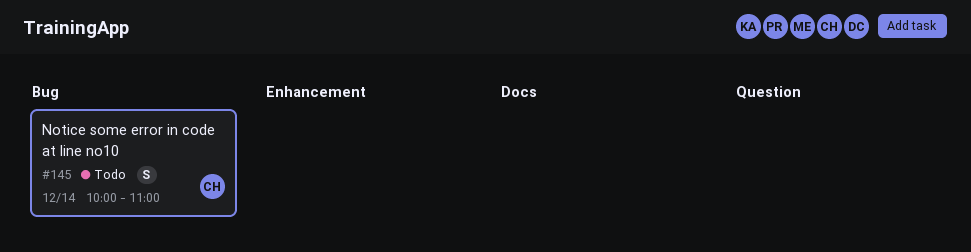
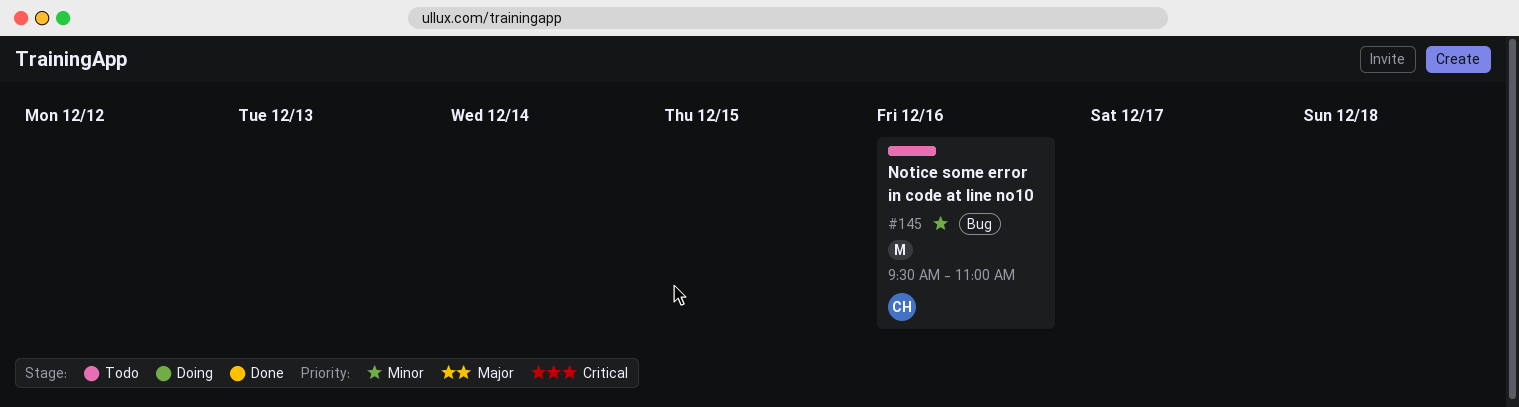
#145, estimate: S -> M
#145, day: Dec 14 -> Dec 16
#145, begins: 10:00 -> 09:30

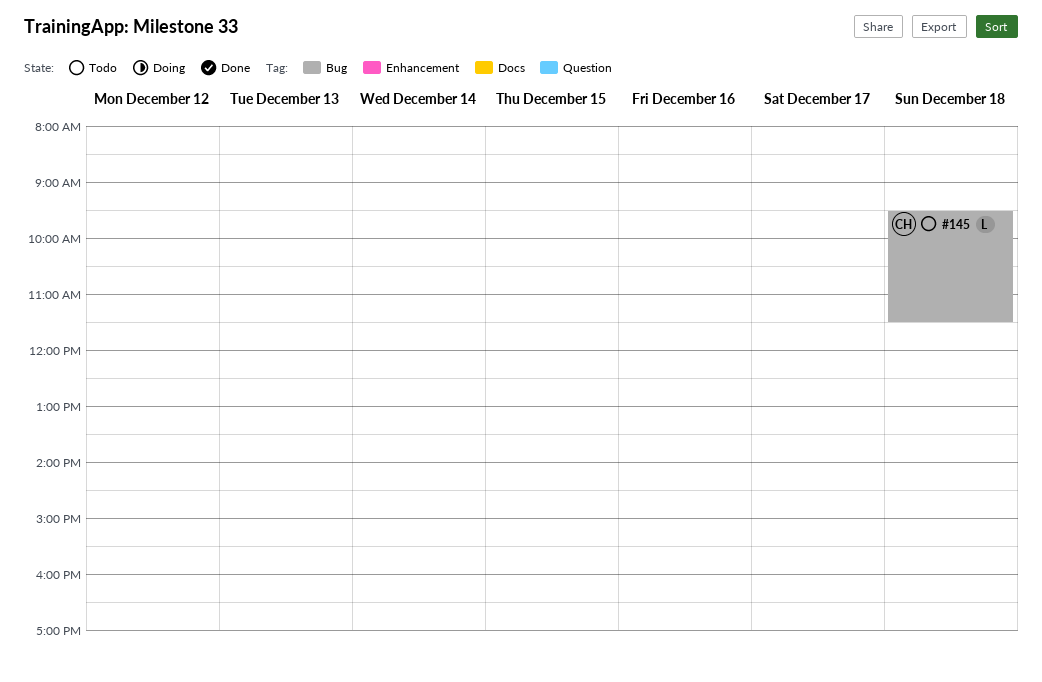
#145, estimate: M -> L
#145, day: Dec 16 -> Dec 18
#145, ends: 11:00 -> 11:30

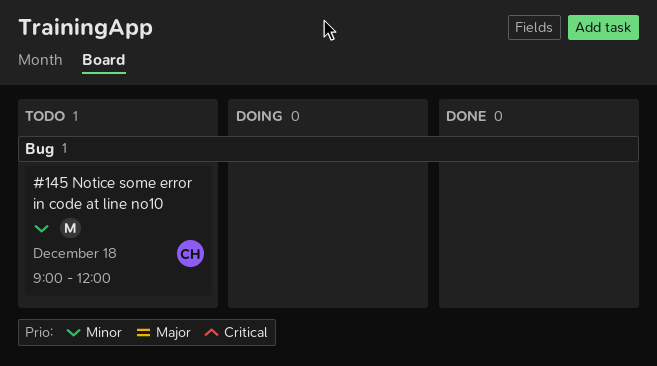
#145, estimate: L -> M
#145, begins: 09:30 -> 09:00
#145, ends: 11:30 -> 12:00

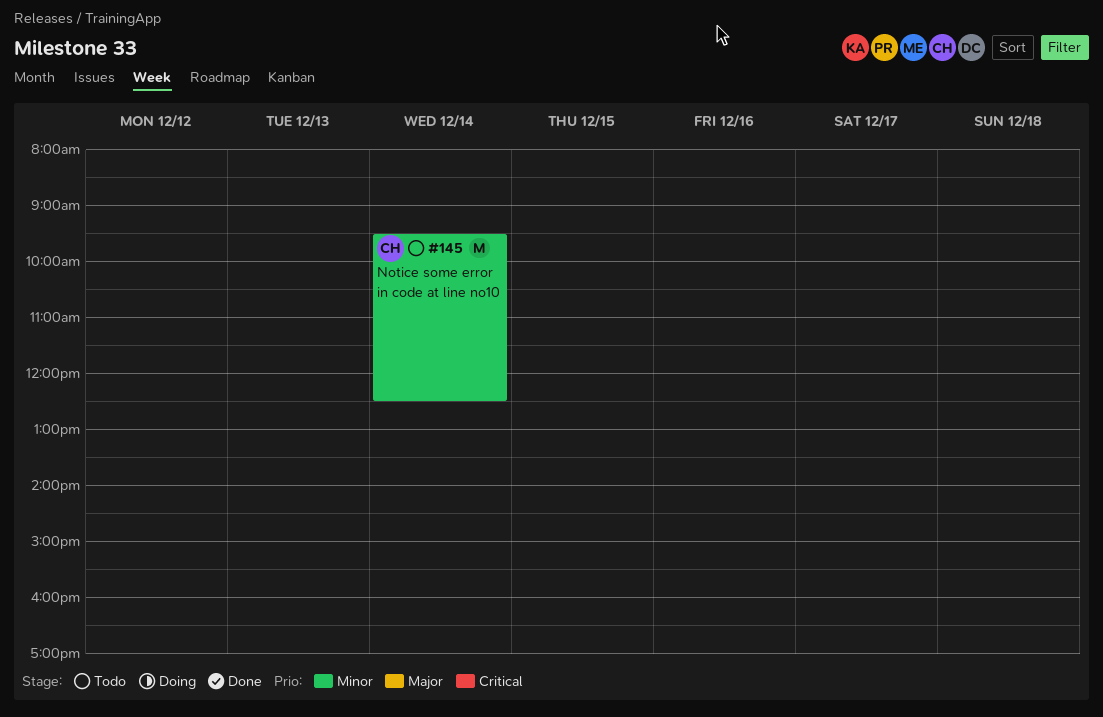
#145, day: Dec 18 -> Dec 14
#145, begins: 09:00 -> 09:30
#145, ends: 12:00 -> 12:30

